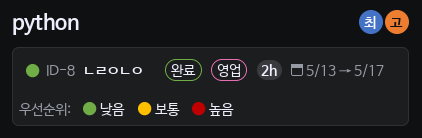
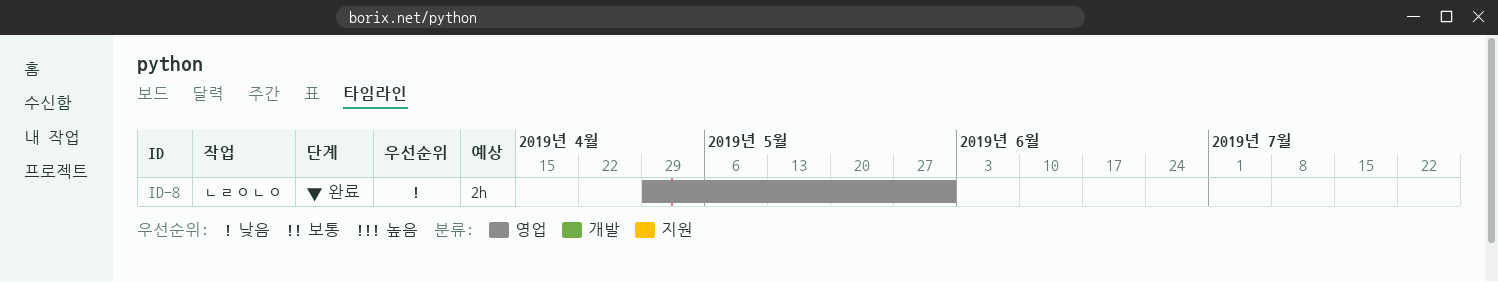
ID-8, start: May 13 -> Apr 29
ID-8, due: May 17 -> May 31

